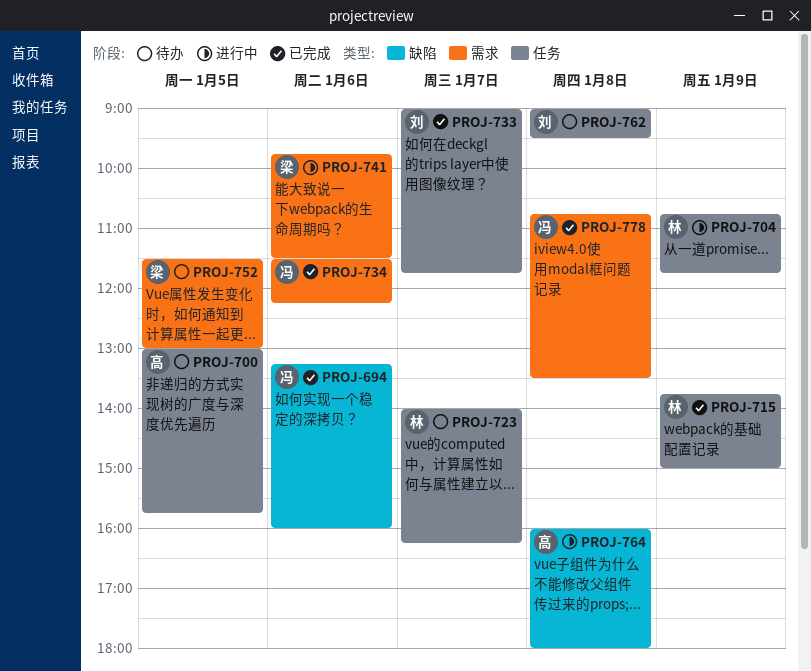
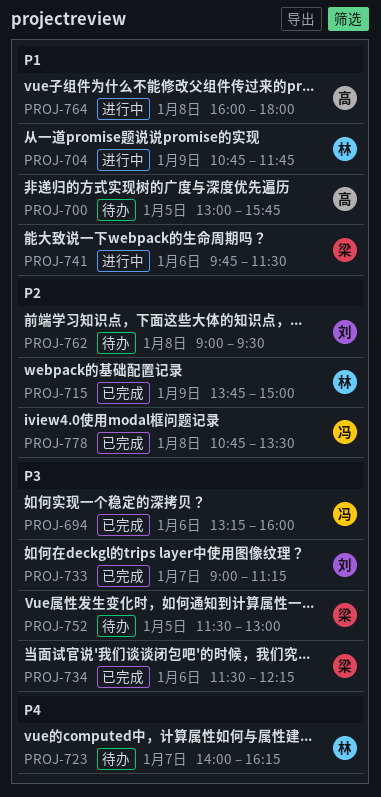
PROJ-733, ends: 11:45 -> 11:15
PROJ-734, owner: 冯 -> 梁

